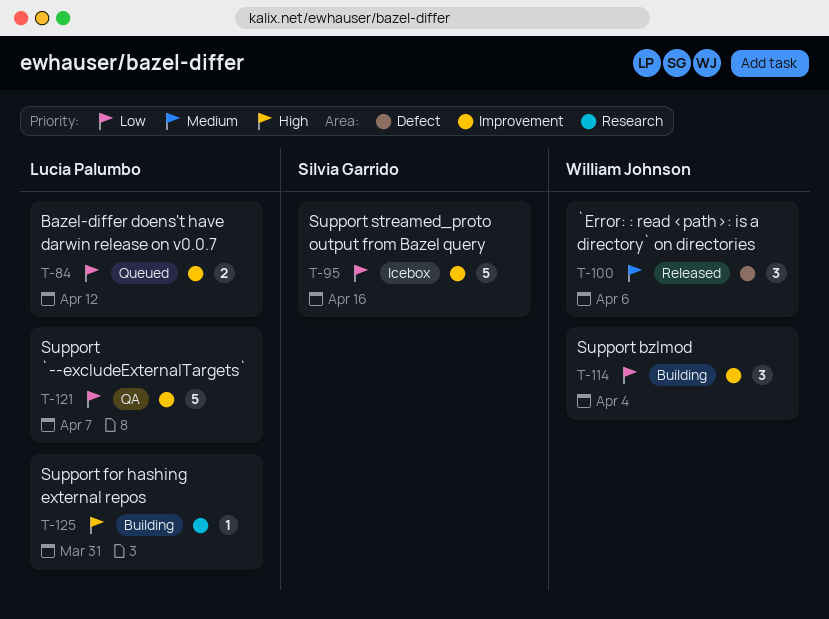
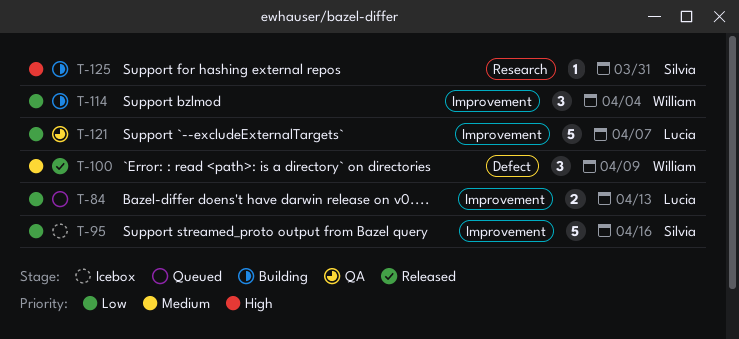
T-84, due: Apr 12 -> Apr 13
T-100, due: Apr 6 -> Apr 9
T-125, owner: Lucia Palumbo -> Silvia Garrido

